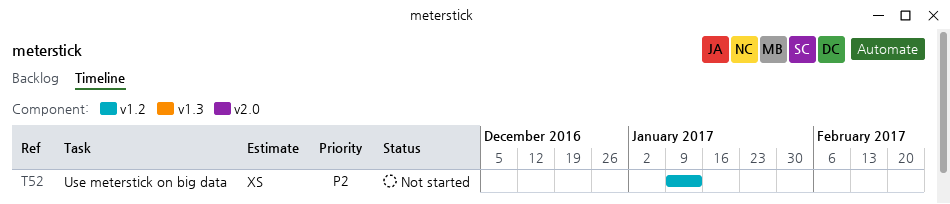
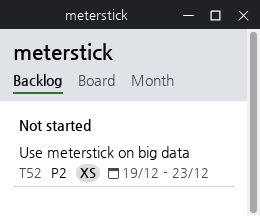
T52, start: Jan 9 -> Dec 19
T52, due: Jan 13 -> Dec 23

